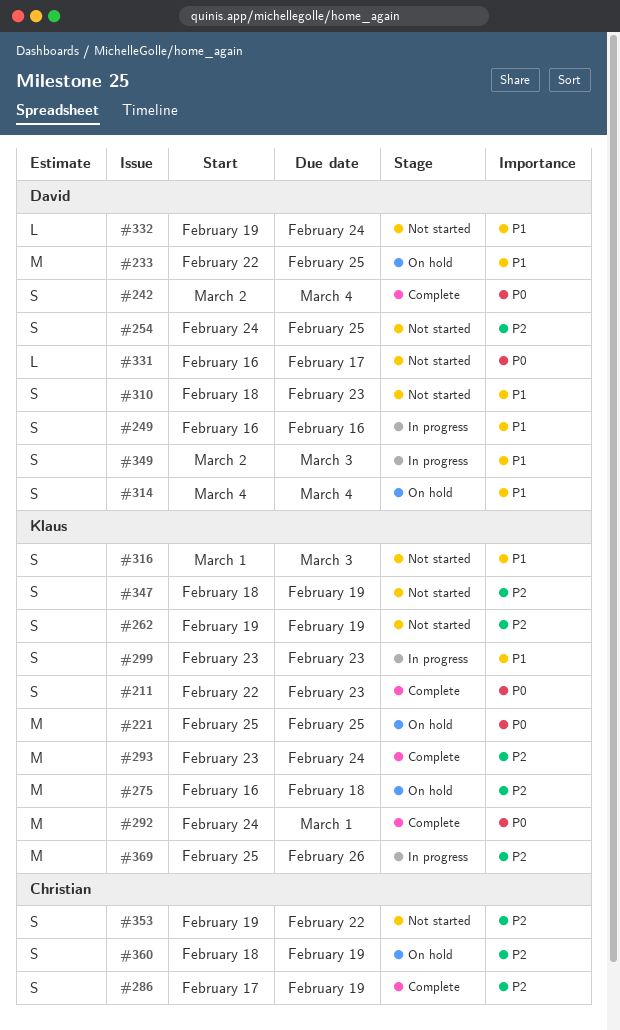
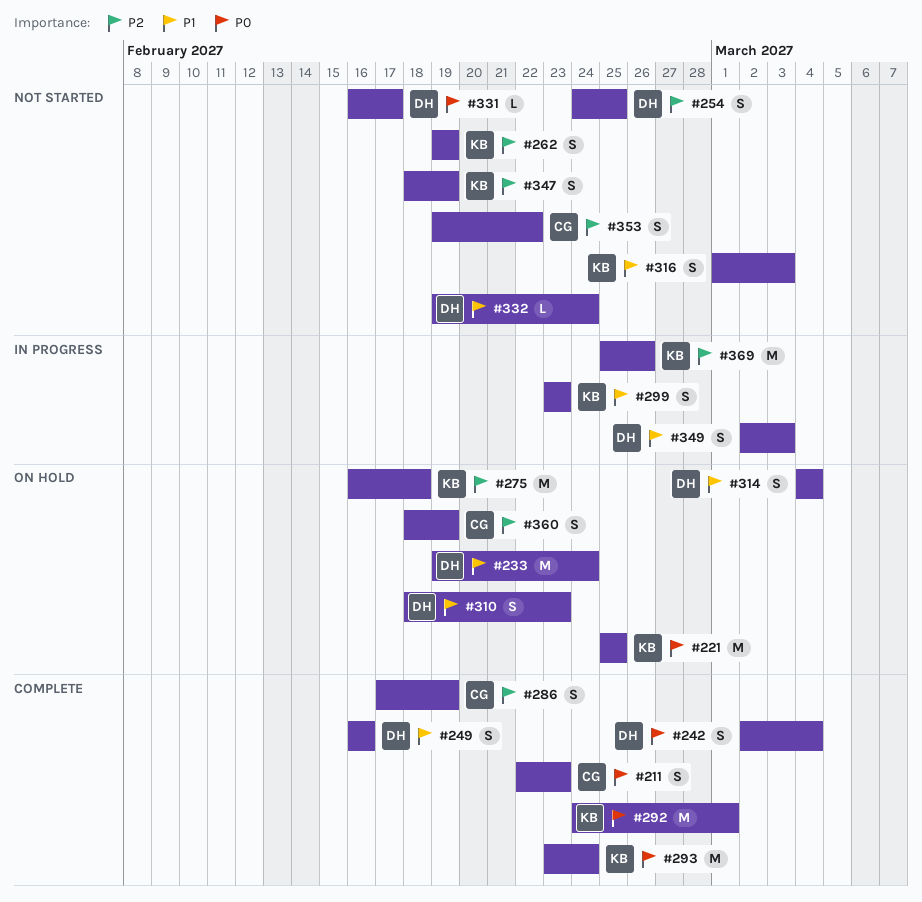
#211, owner: Klaus -> Christian
#233, start: Feb 22 -> Feb 19
#233, due: Feb 25 -> Feb 24
#249, status: In progress -> Complete
#293, priority: P2 -> P0
#310, status: Not started -> On hold

